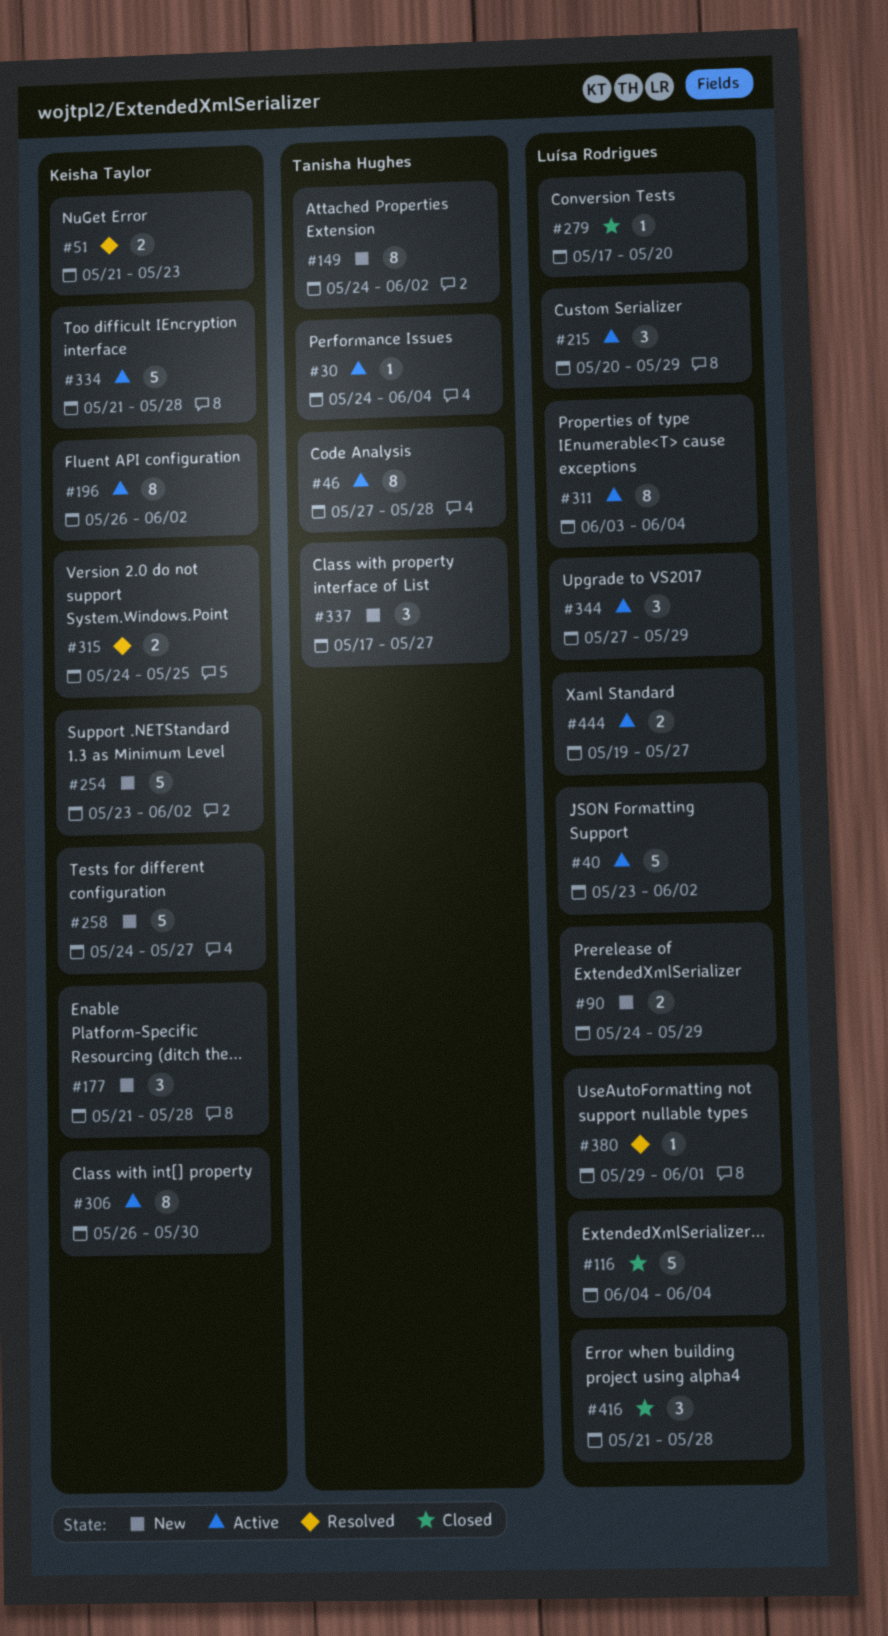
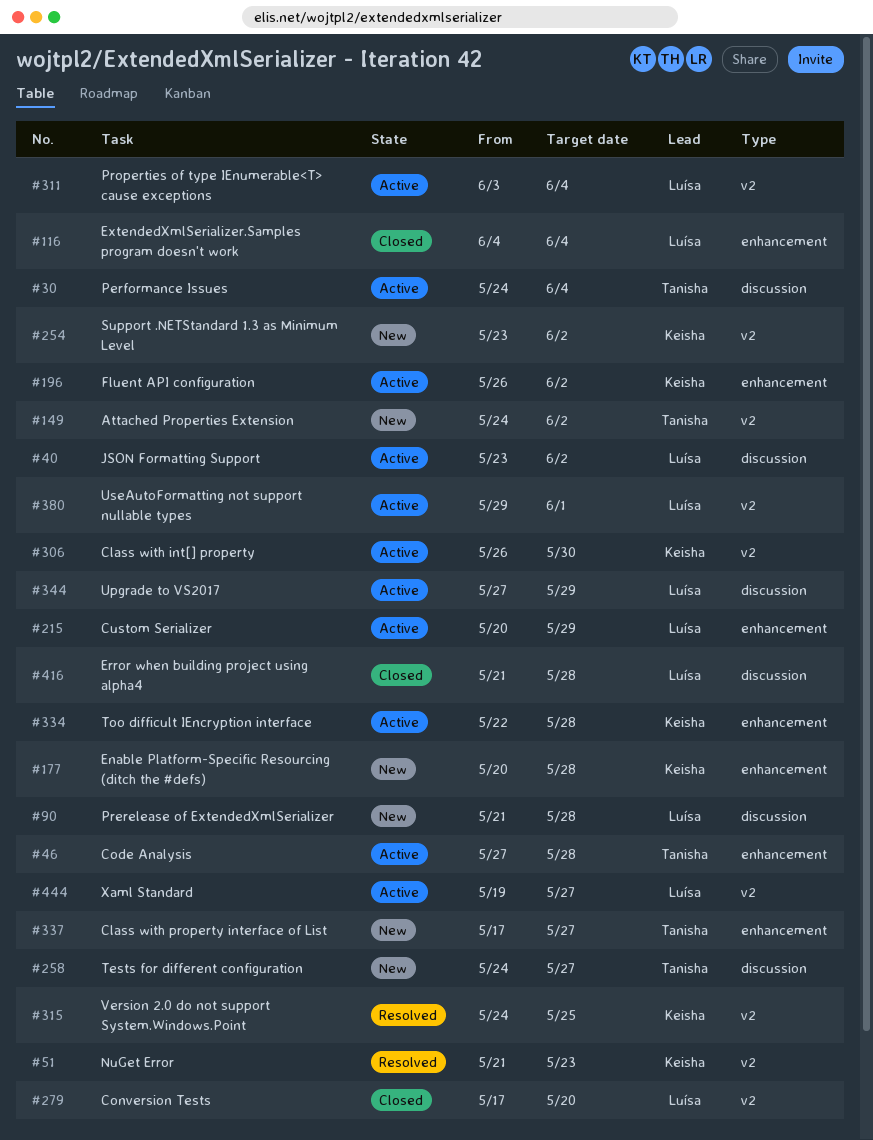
#90, start: May 24 -> May 21
#90, due: May 29 -> May 28
#177, start: May 21 -> May 20
#258, owner: Keisha Taylor -> Tanisha Hughes
#334, start: May 21 -> May 22
#380, status: Resolved -> Active

